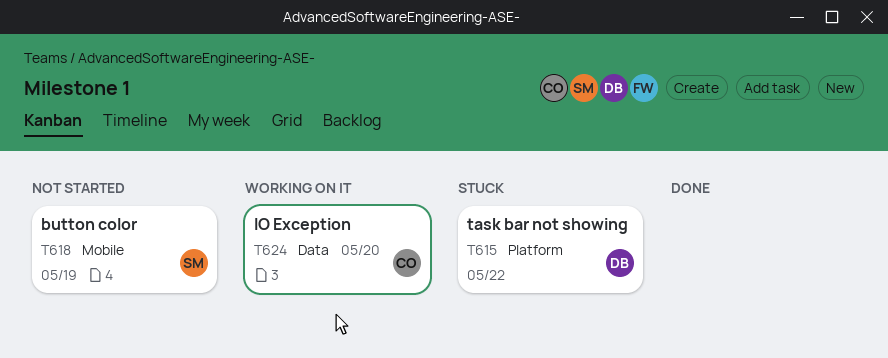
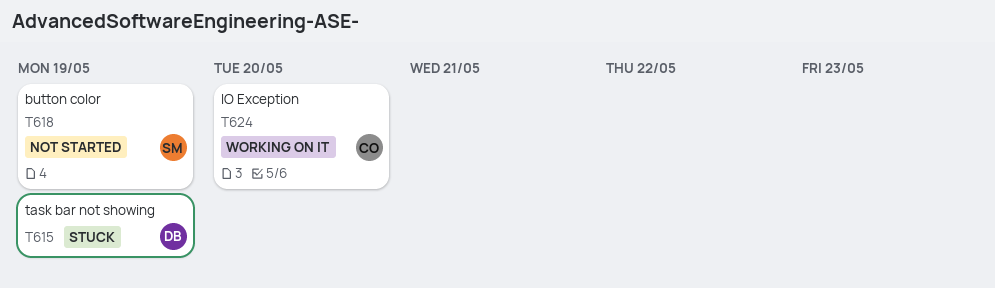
T615, due: May 22 -> May 19

